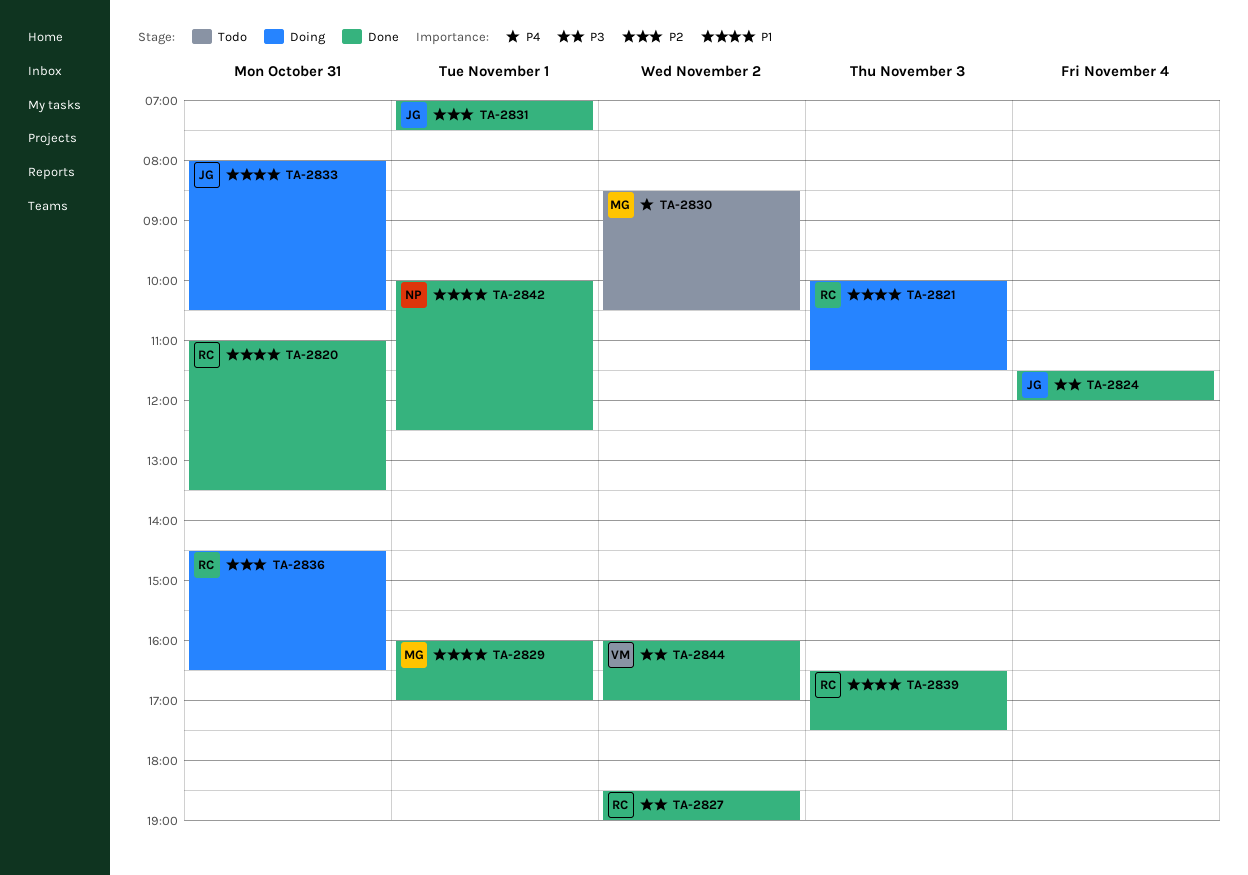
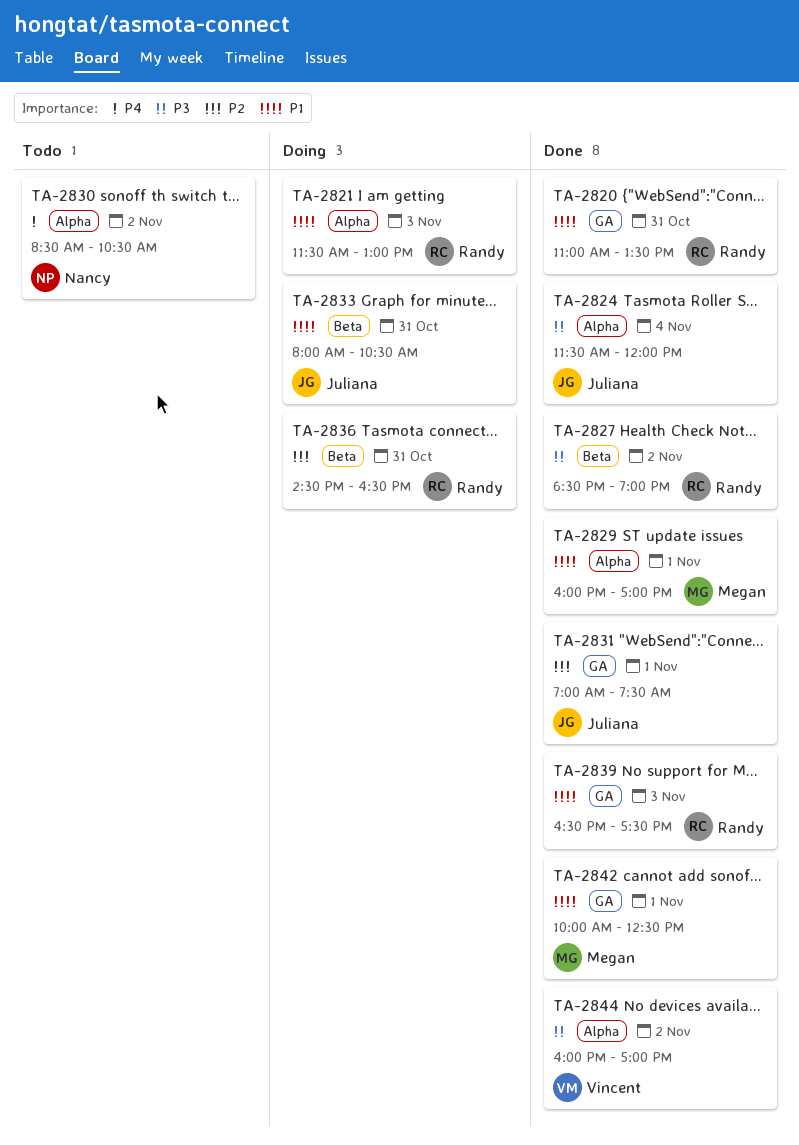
TA-2821, begins: 10:00 -> 11:30
TA-2821, ends: 11:30 -> 13:00
TA-2830, owner: Megan -> Nancy
TA-2842, owner: Nancy -> Megan

